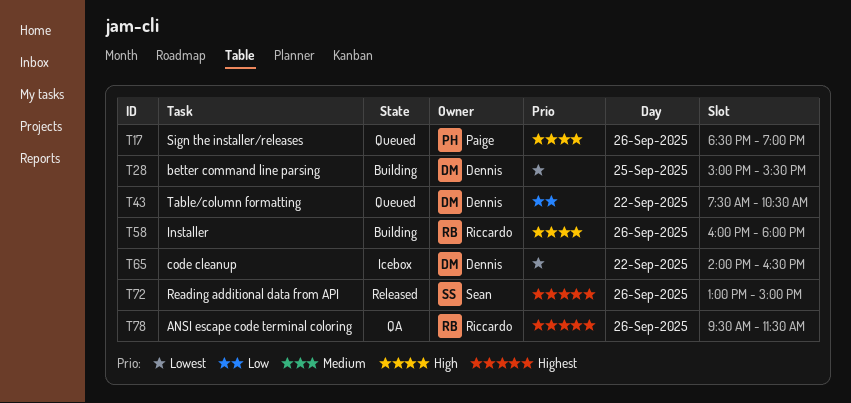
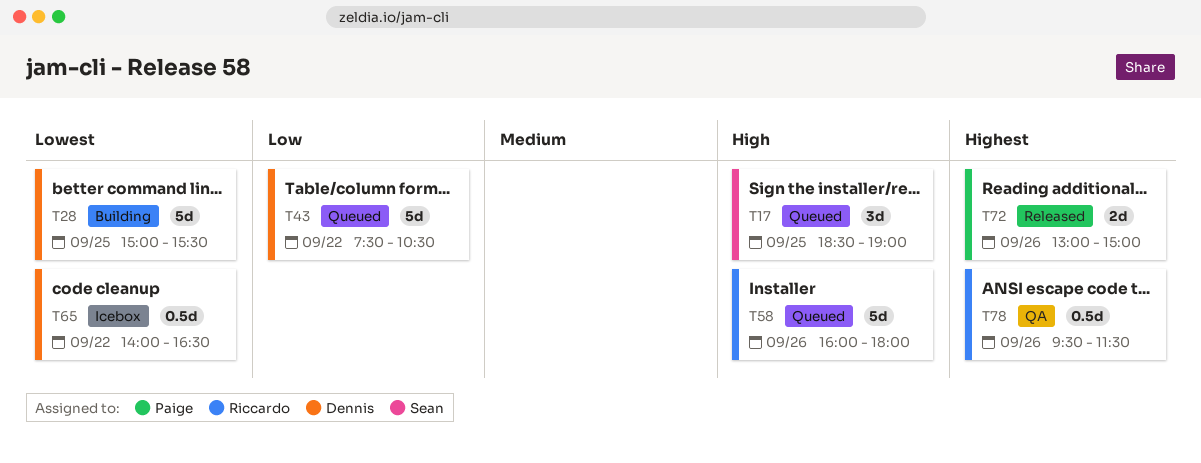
T17, owner: Paige -> Sean
T17, day: Sep 26 -> Sep 25
T58, status: Building -> Queued
T72, owner: Sean -> Paige

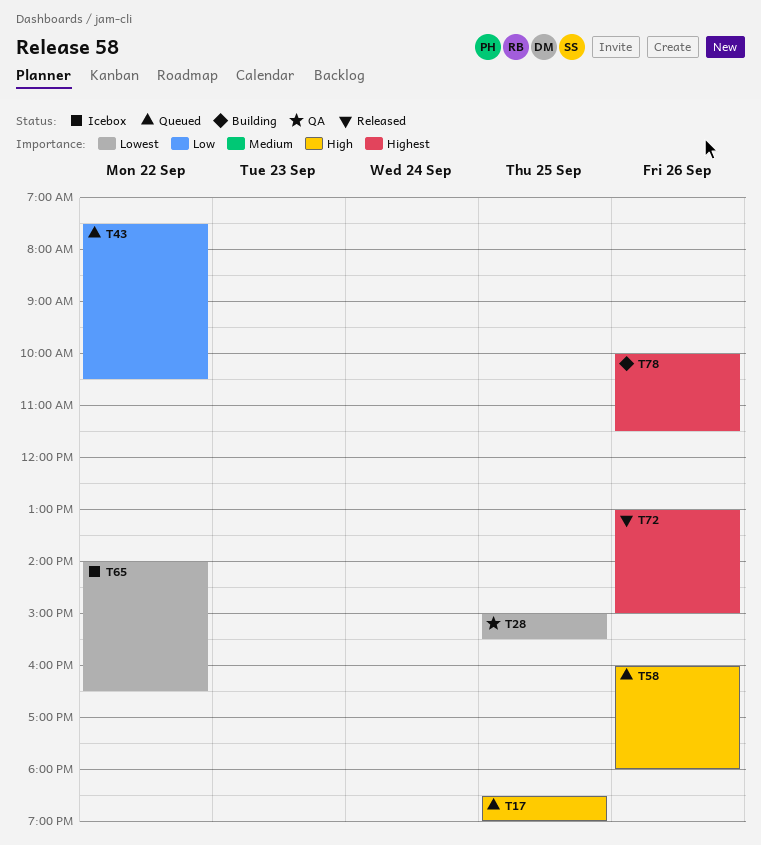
T28, status: Building -> QA
T78, status: QA -> Building
T78, begins: 09:30 -> 10:00

